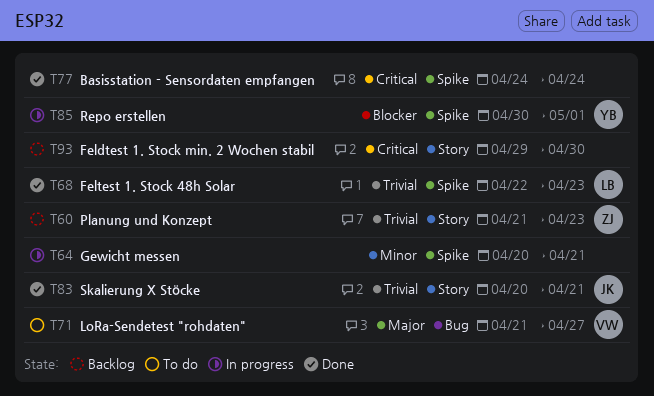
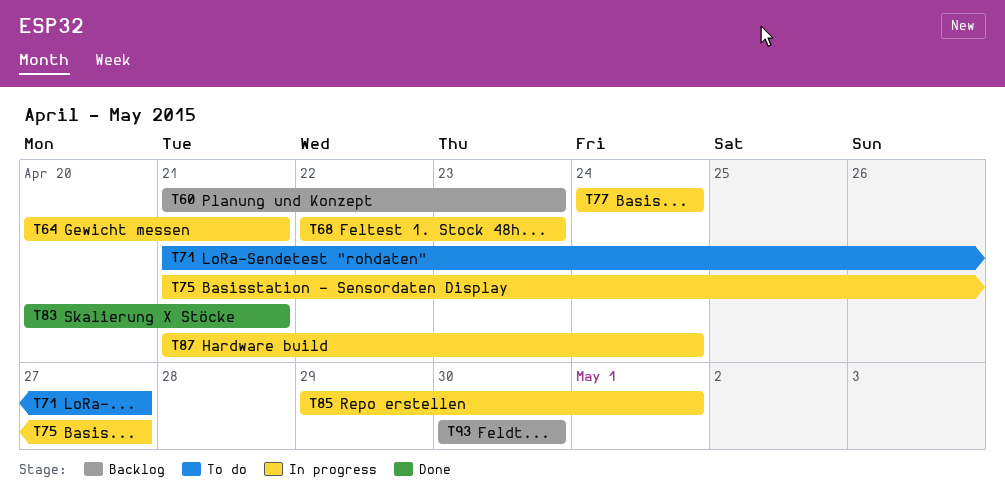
T68, status: Done -> In progress
T75: none -> present
T77, status: Done -> In progress
T85, start: Apr 30 -> Apr 29
T87: none -> present
T93, start: Apr 29 -> Apr 30

